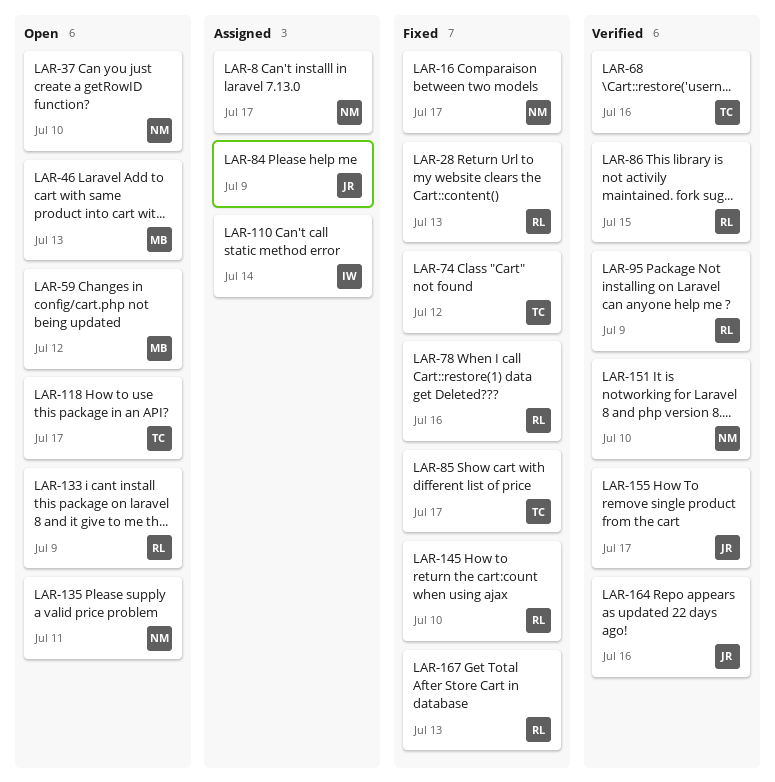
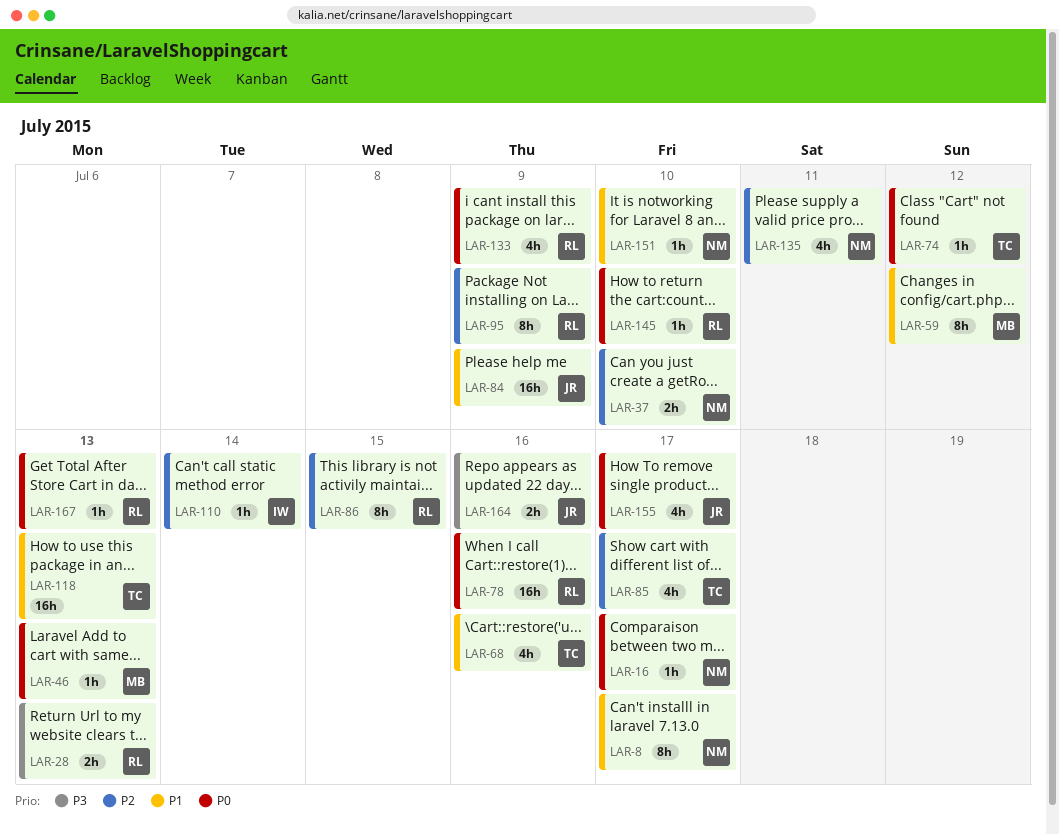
LAR-118, due: Jul 17 -> Jul 13

